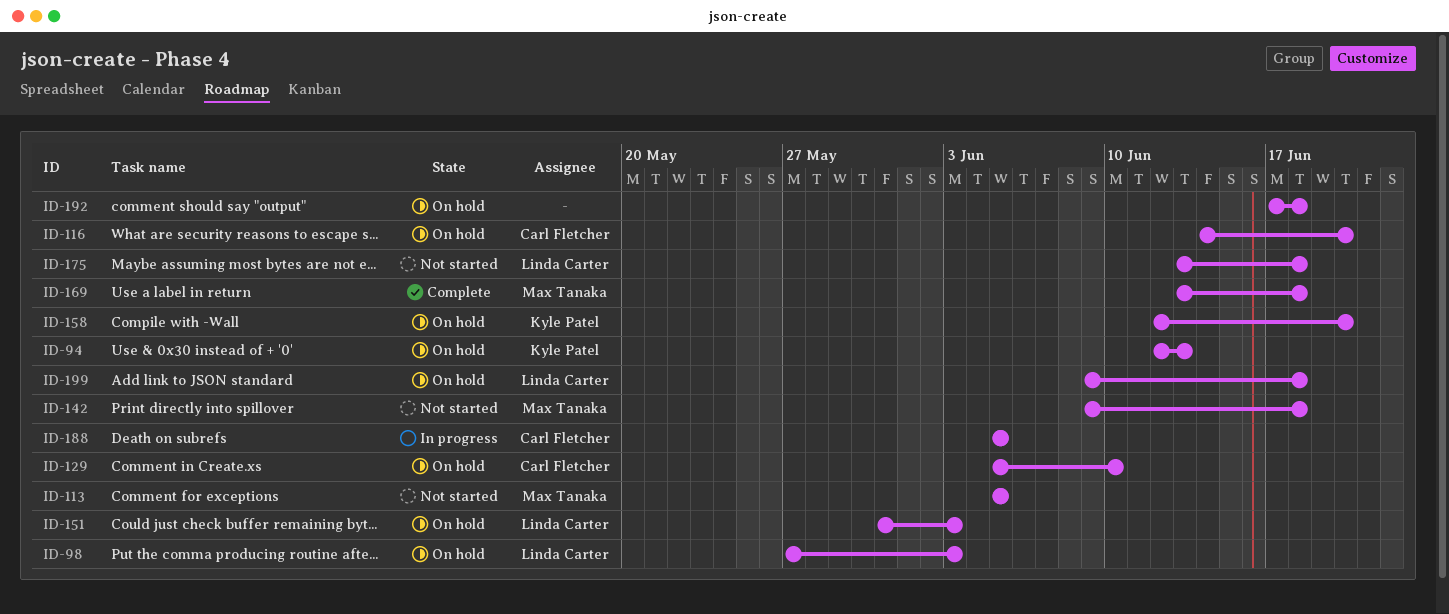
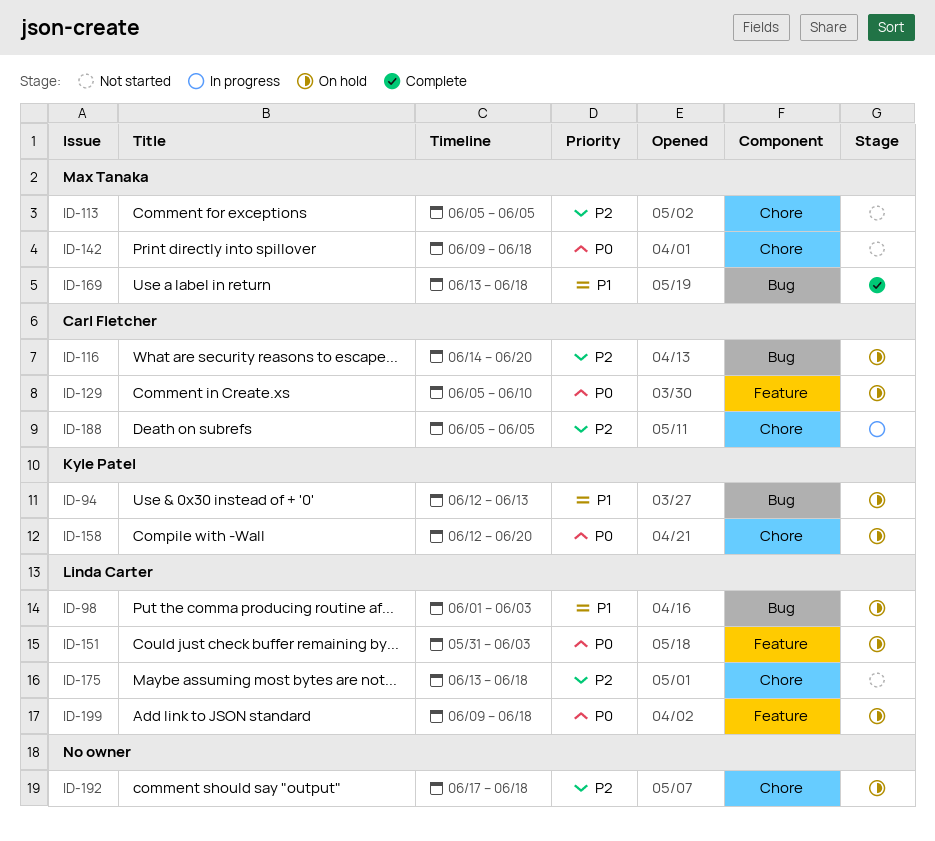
ID-98, start: May 27 -> Jun 1

